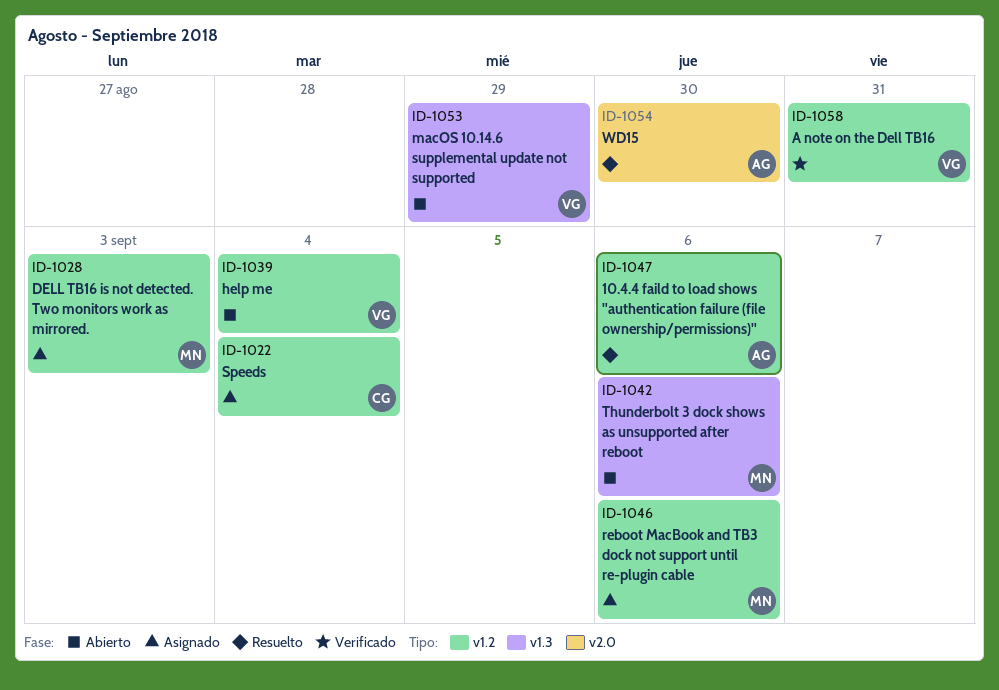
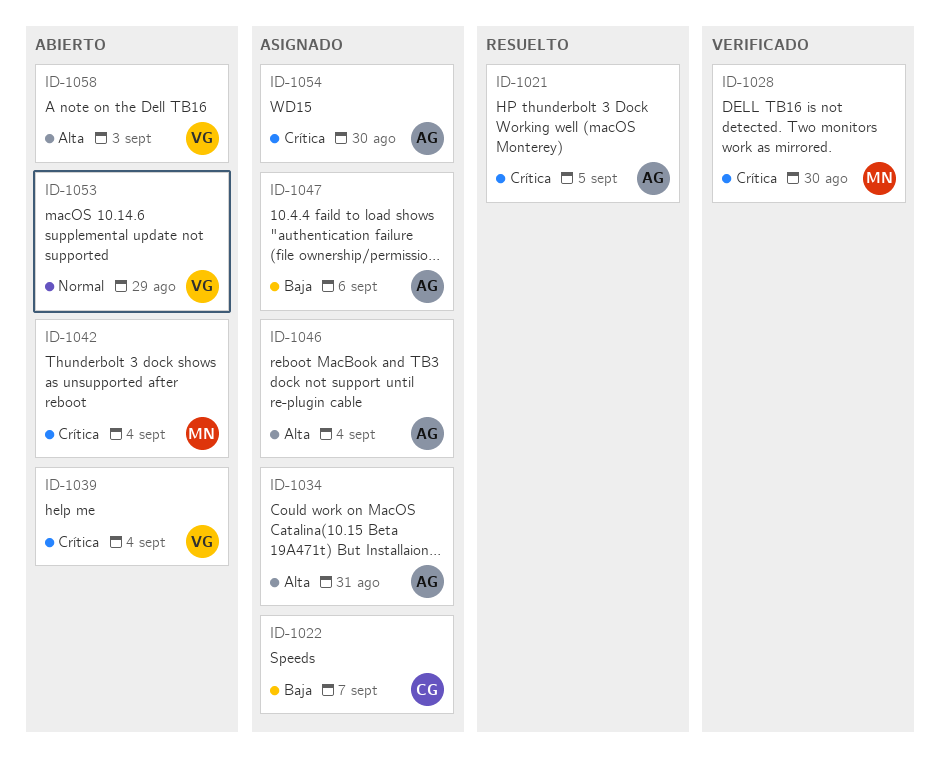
ID-1021: none -> present
ID-1022, due: Sep 4 -> Sep 7
ID-1028, status: Asignado -> Verificado
ID-1028, due: Sep 3 -> Aug 30
ID-1034: none -> present
ID-1042, due: Sep 6 -> Sep 4
ID-1046, owner: MN -> AG
ID-1046, due: Sep 6 -> Sep 4
ID-1047, status: Resuelto -> Asignado
ID-1054, status: Resuelto -> Asignado
ID-1058, status: Verificado -> Abierto
ID-1058, due: Aug 31 -> Sep 3

